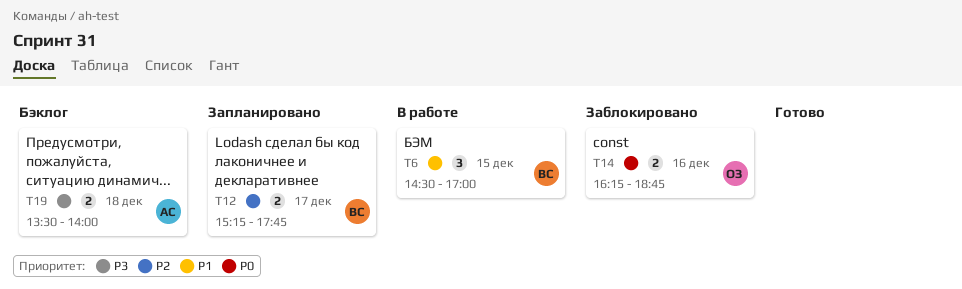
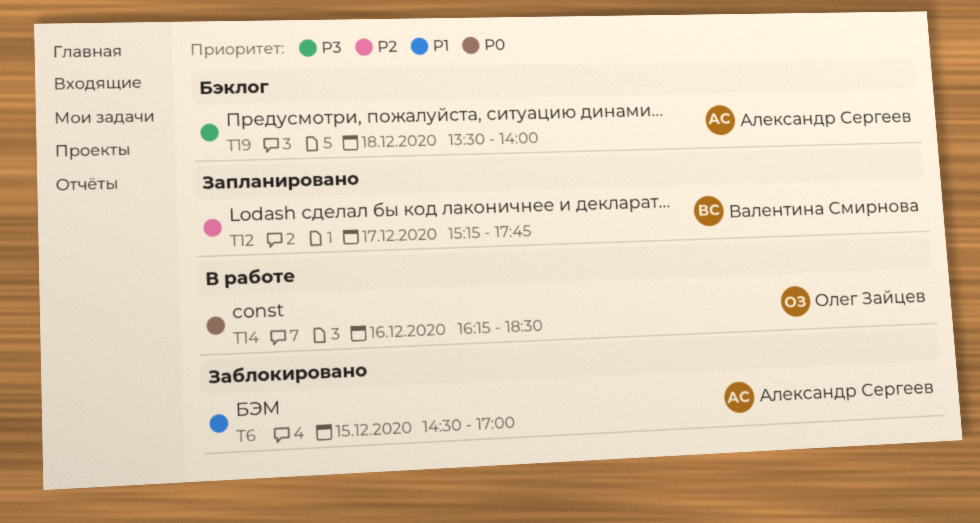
T6, status: В работе -> Заблокировано
T6, owner: Валентина Смирнова -> Александр Сергеев
T14, status: Заблокировано -> В работе
T14, ends: 18:45 -> 18:30

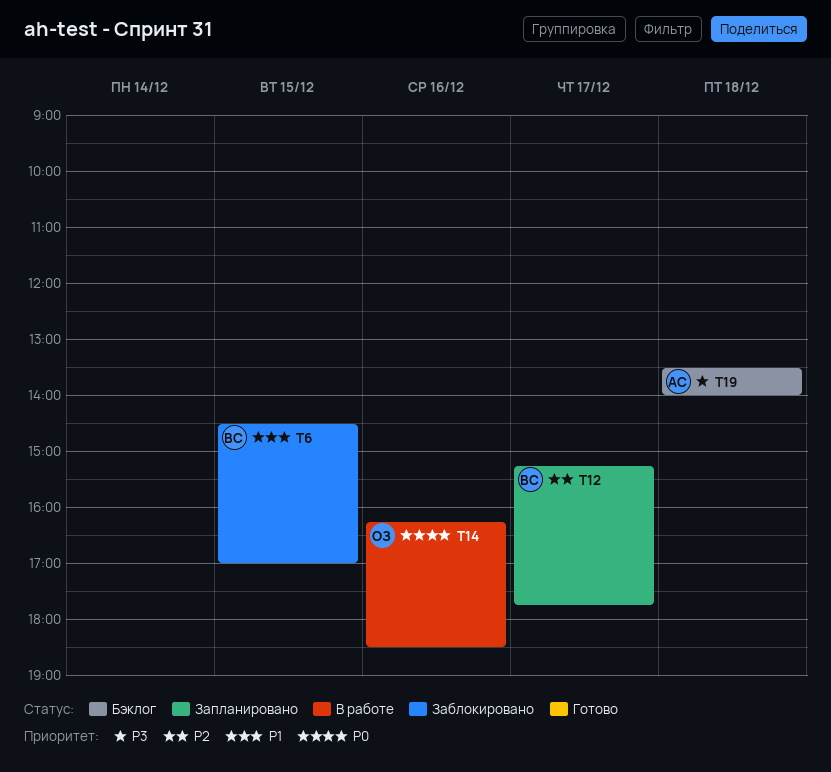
T6, owner: Александр Сергеев -> Валентина Смирнова

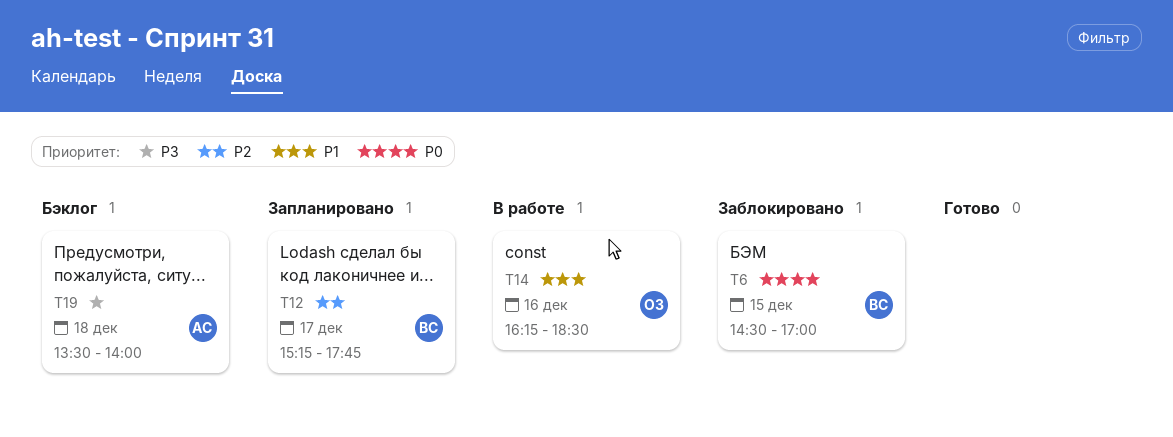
T6, priority: P1 -> P0
T14, priority: P0 -> P1

